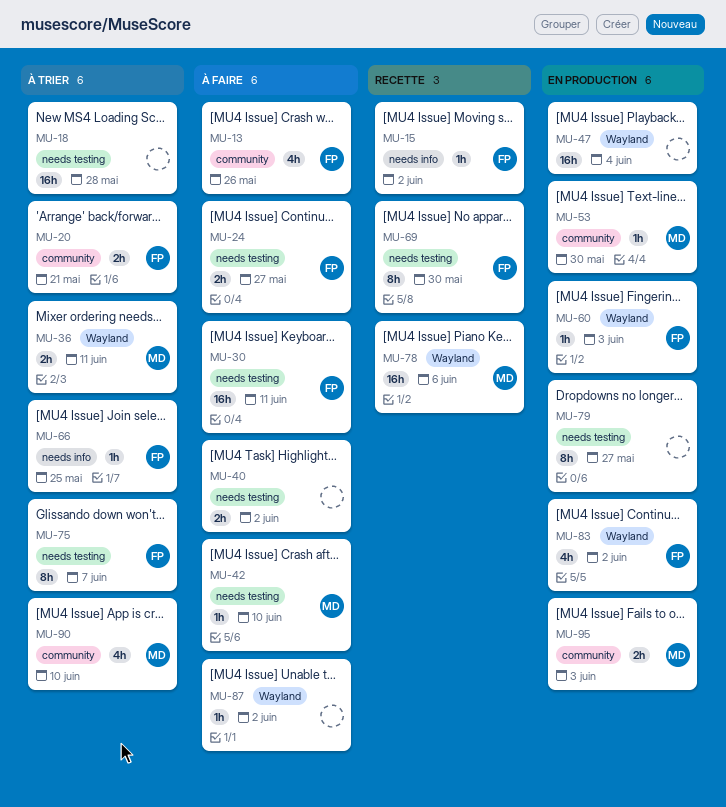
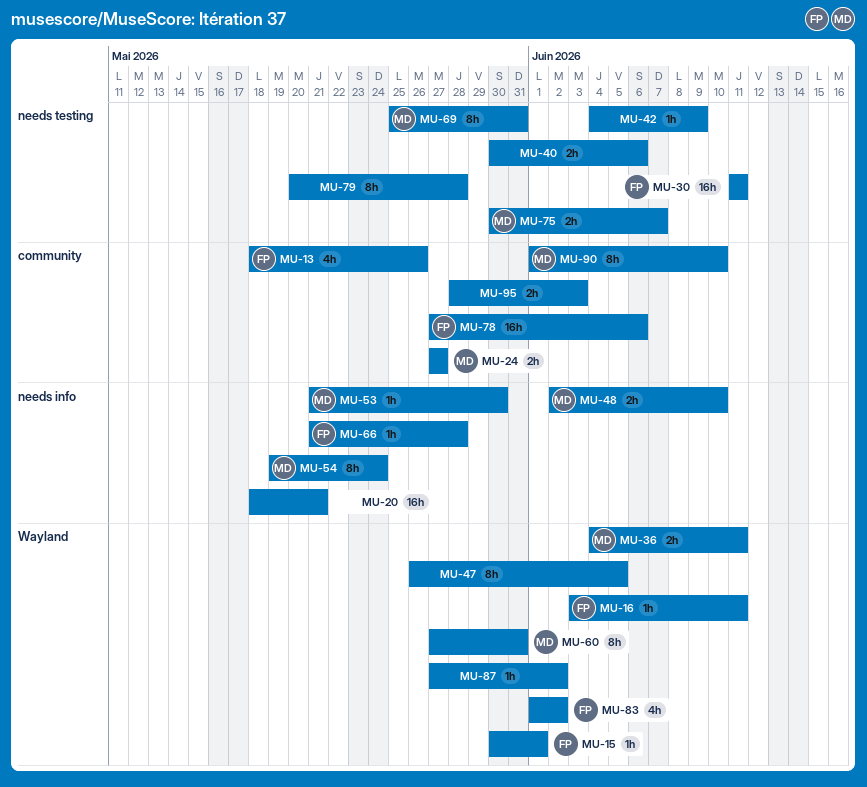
MU-15, label: needs info -> Wayland
MU-15, due: Jun 2 -> Jun 1
MU-16: none -> present
MU-18: present -> none
MU-20, owner: FP -> none
MU-20, label: community -> needs info
MU-20, estimate: 2h -> 16h
MU-24, owner: FP -> MD
MU-24, label: needs testing -> community
MU-40, due: Jun 2 -> Jun 6
MU-42, owner: MD -> none
MU-42, due: Jun 10 -> Jun 9
MU-47, estimate: 16h -> 8h
MU-47, due: Jun 4 -> Jun 5
MU-48: none -> present
MU-53, label: community -> needs info
MU-54: none -> present
MU-60, owner: FP -> MD
MU-60, estimate: 1h -> 8h
MU-60, due: Jun 3 -> May 31
MU-66, due: May 25 -> May 28
MU-69, owner: FP -> MD
MU-69, due: May 30 -> May 31
MU-75, owner: FP -> MD
MU-75, estimate: 8h -> 2h
MU-78, owner: MD -> FP
MU-78, label: Wayland -> community
MU-79, due: May 27 -> May 28
MU-90, estimate: 4h -> 8h
MU-95, owner: MD -> none

